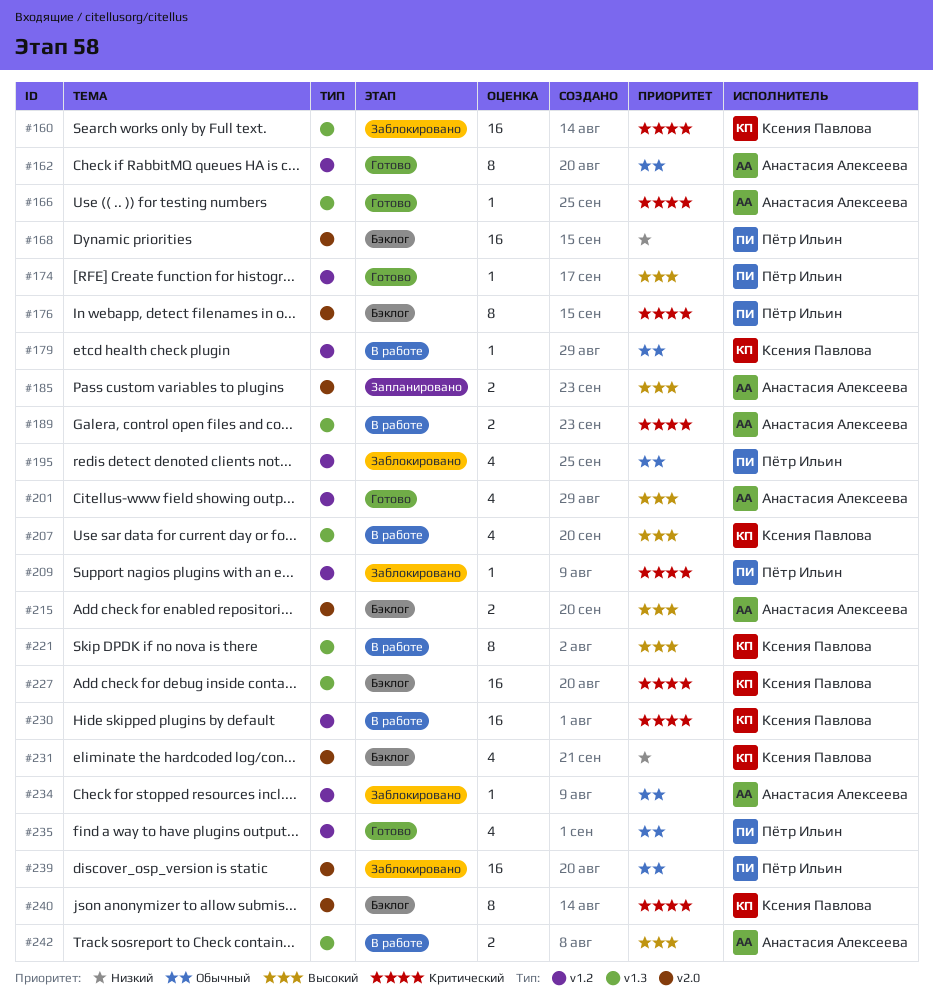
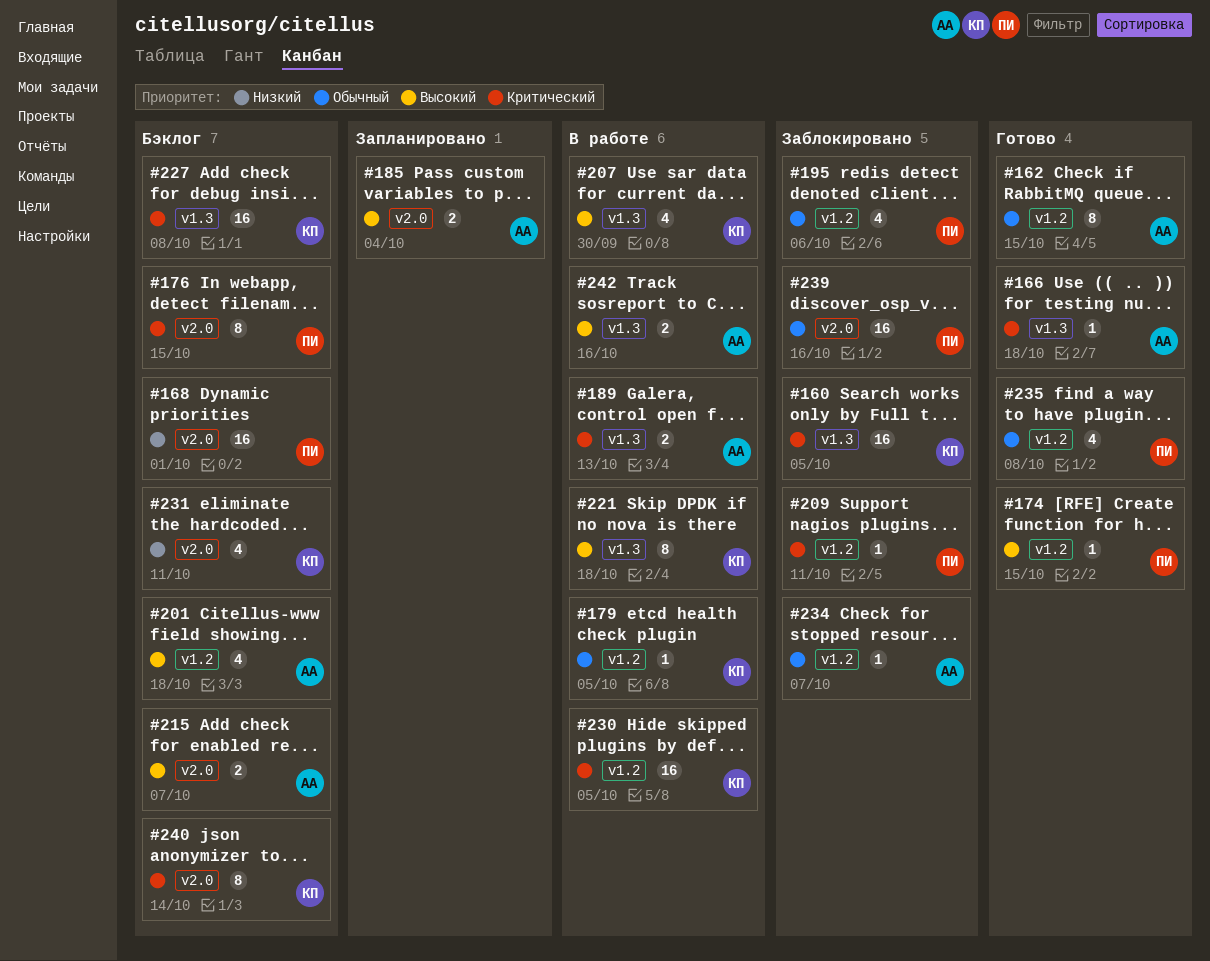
#201, status: Готово -> Бэклог

